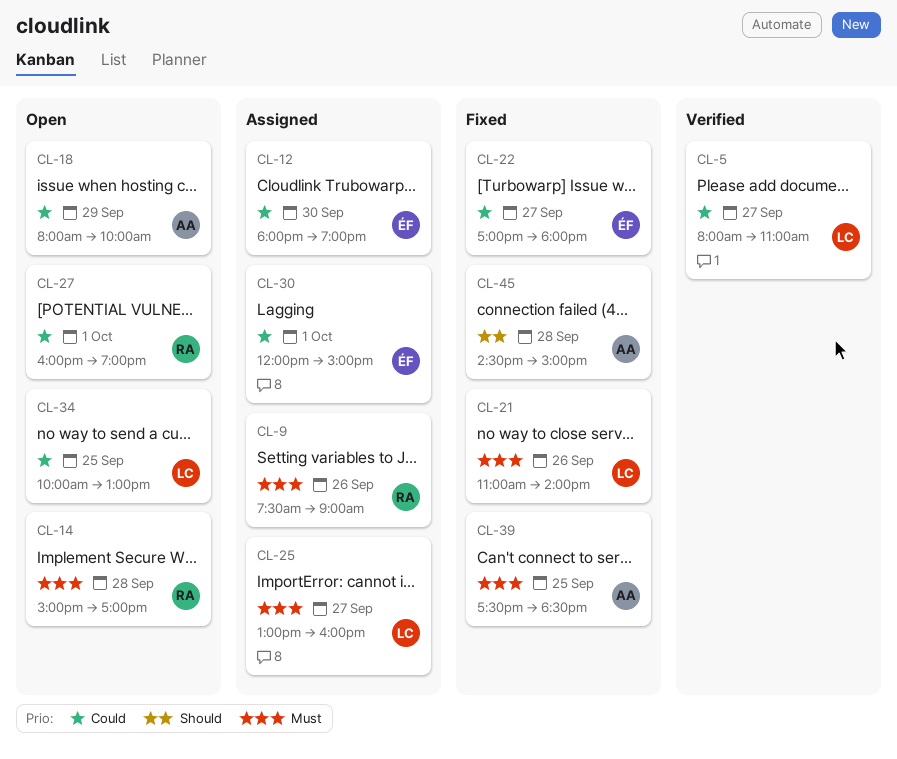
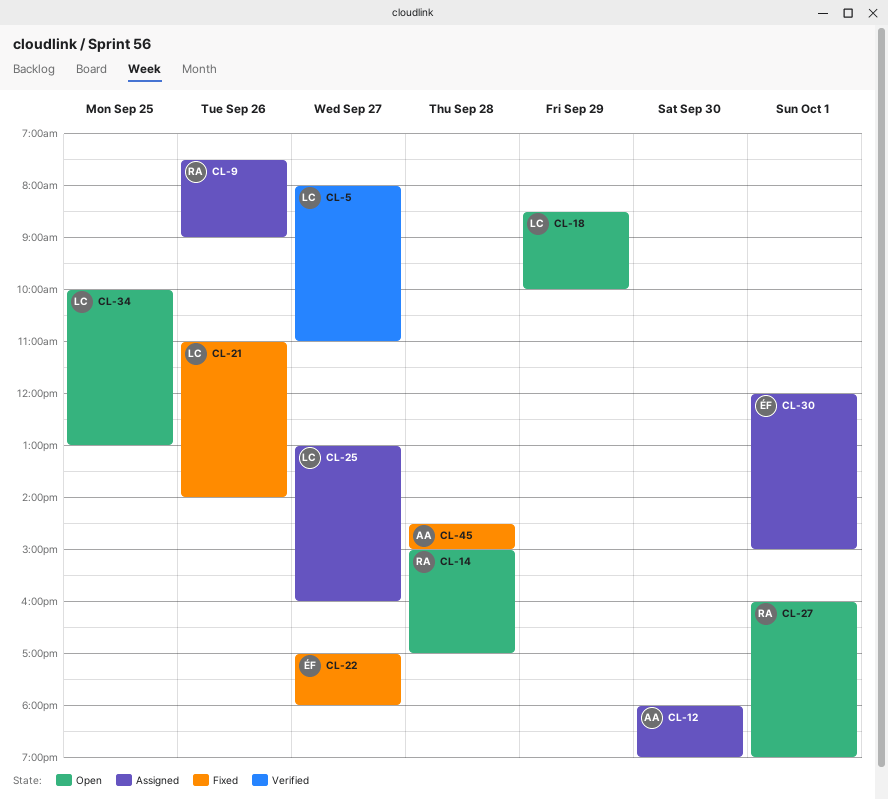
CL-12, owner: ÉF -> AA
CL-18, owner: AA -> LC
CL-18, begins: 08:00 -> 08:30
CL-39: present -> none

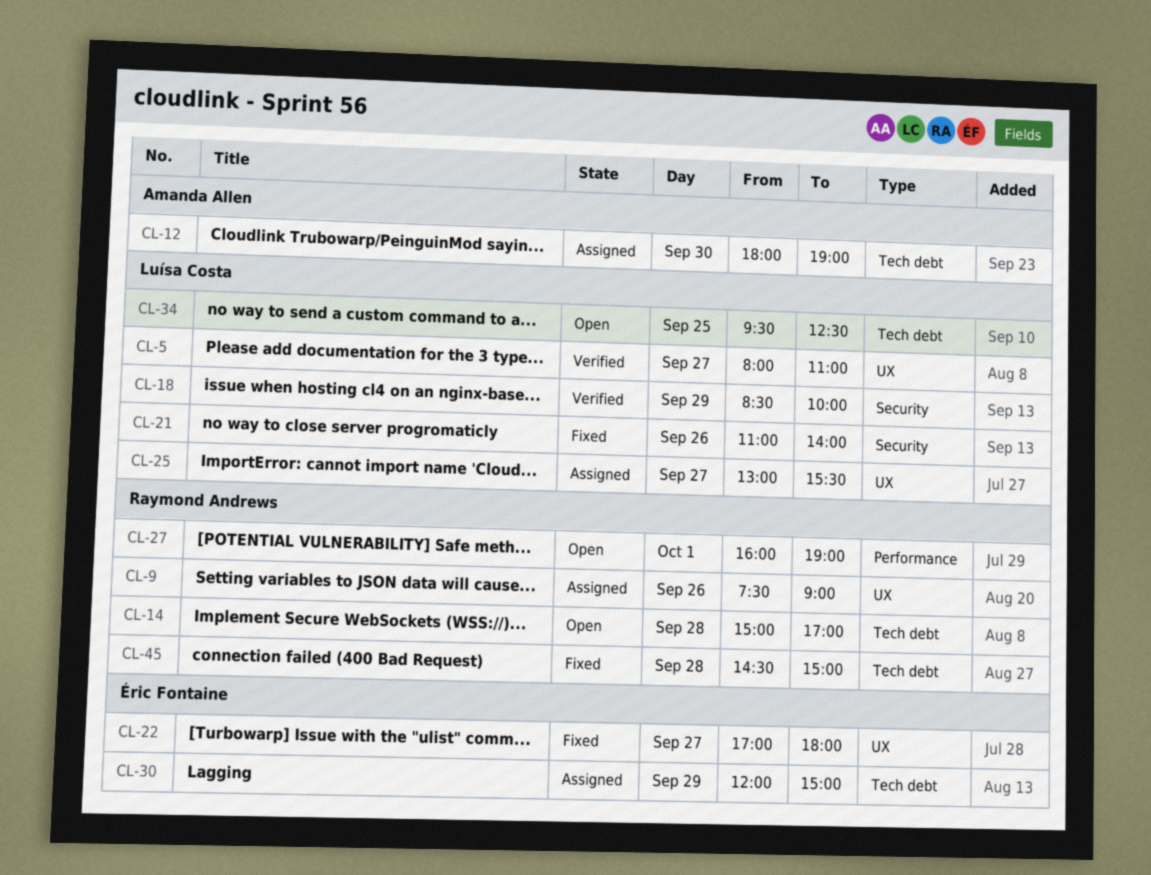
CL-18, status: Open -> Verified
CL-25, ends: 16:00 -> 15:30
CL-30, day: Oct 1 -> Sep 29
CL-34, begins: 10:00 -> 09:30
CL-34, ends: 13:00 -> 12:30
CL-45, owner: Amanda Allen -> Raymond Andrews

